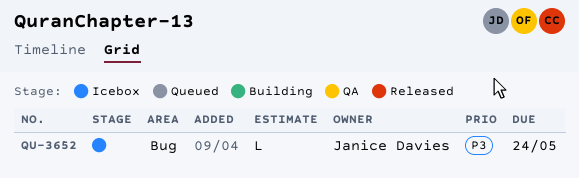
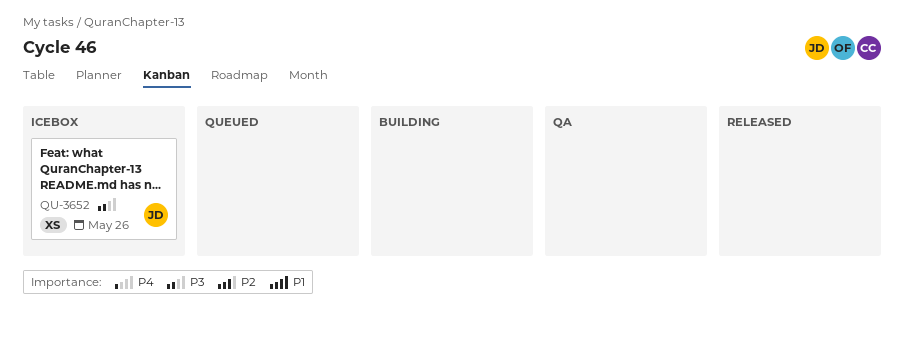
QU-3652, estimate: L -> XS
QU-3652, due: May 24 -> May 26

